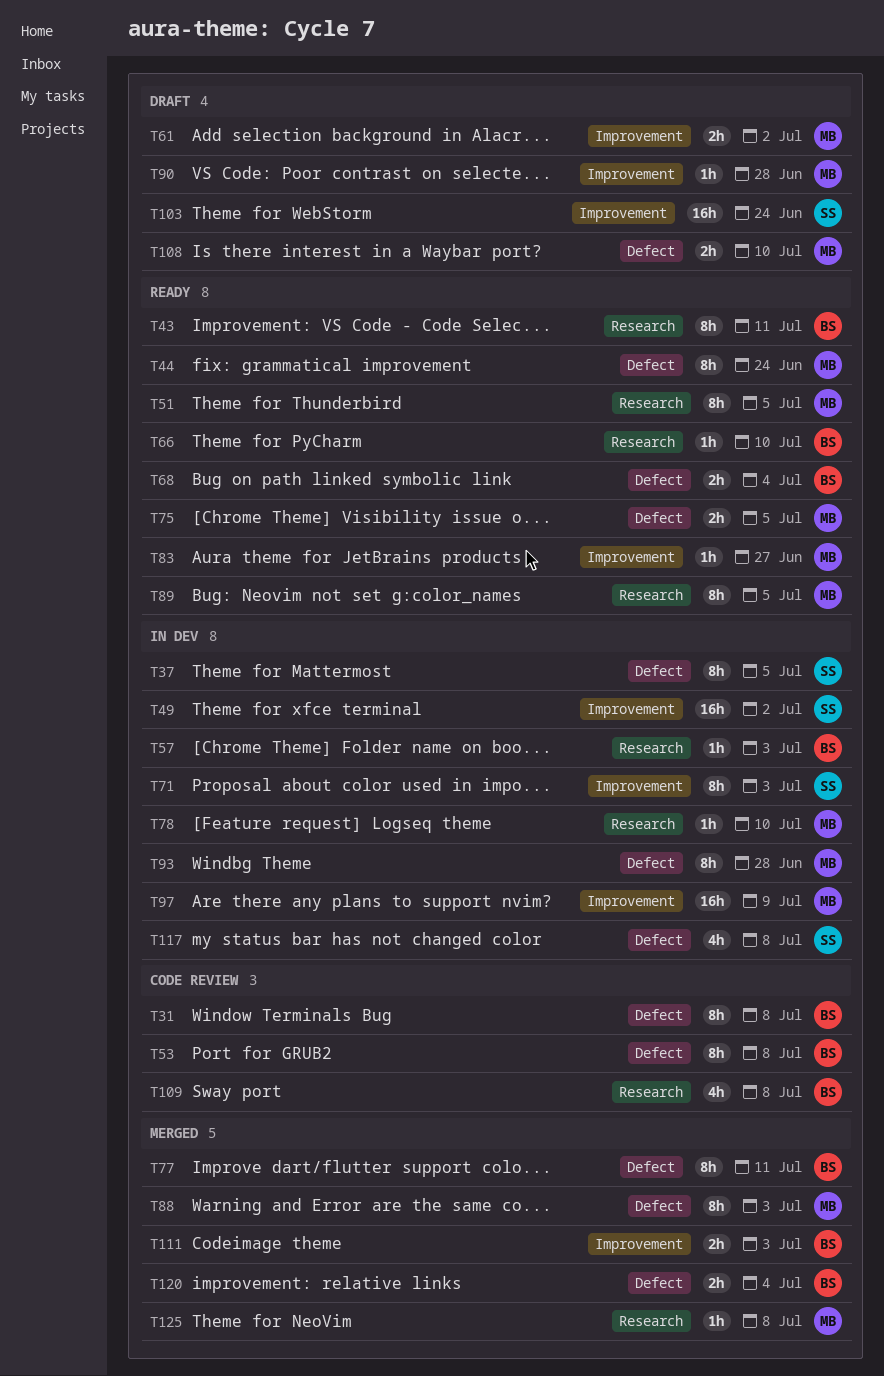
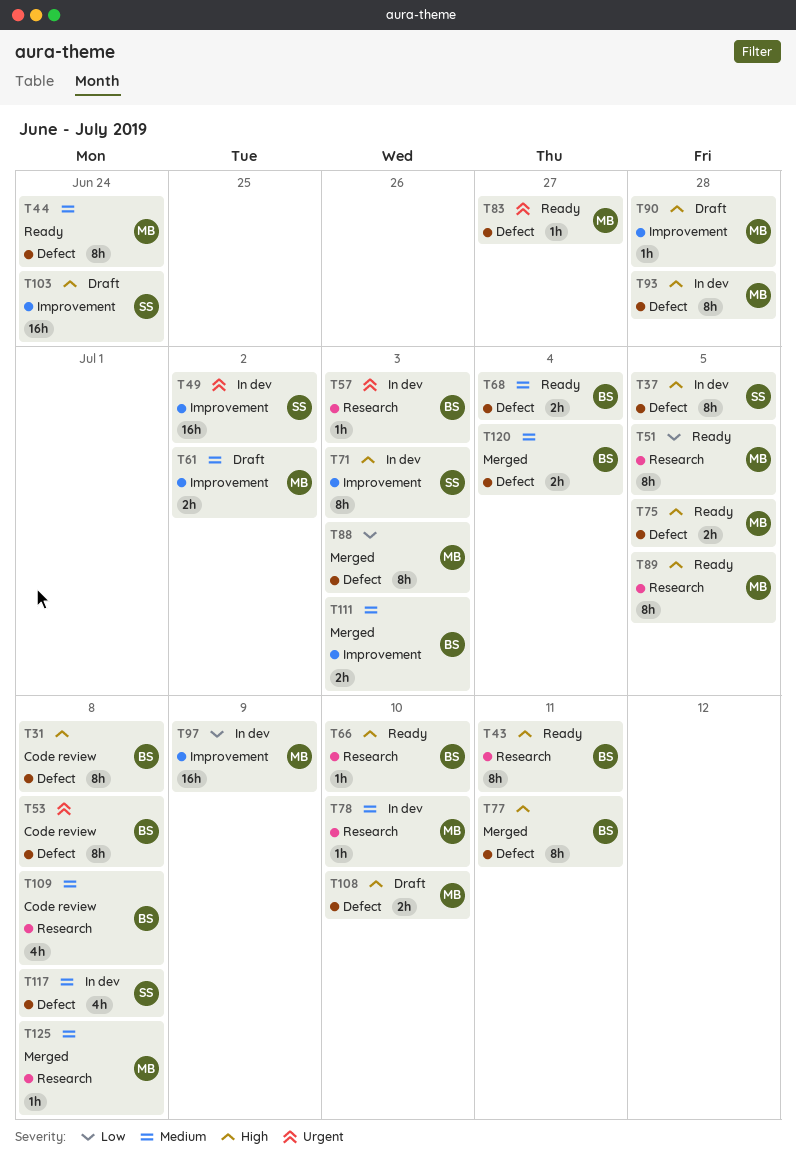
T83, label: Improvement -> Defect

